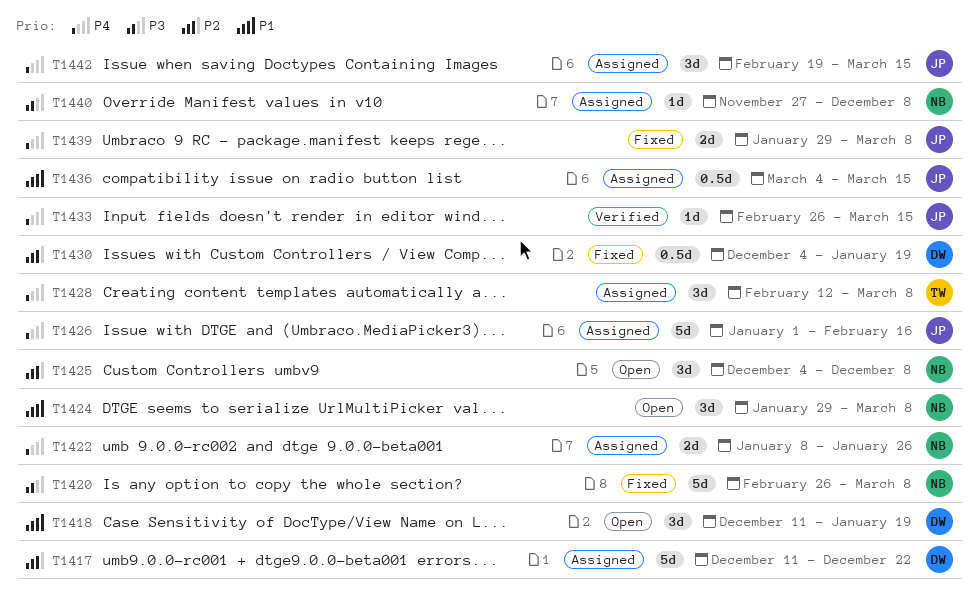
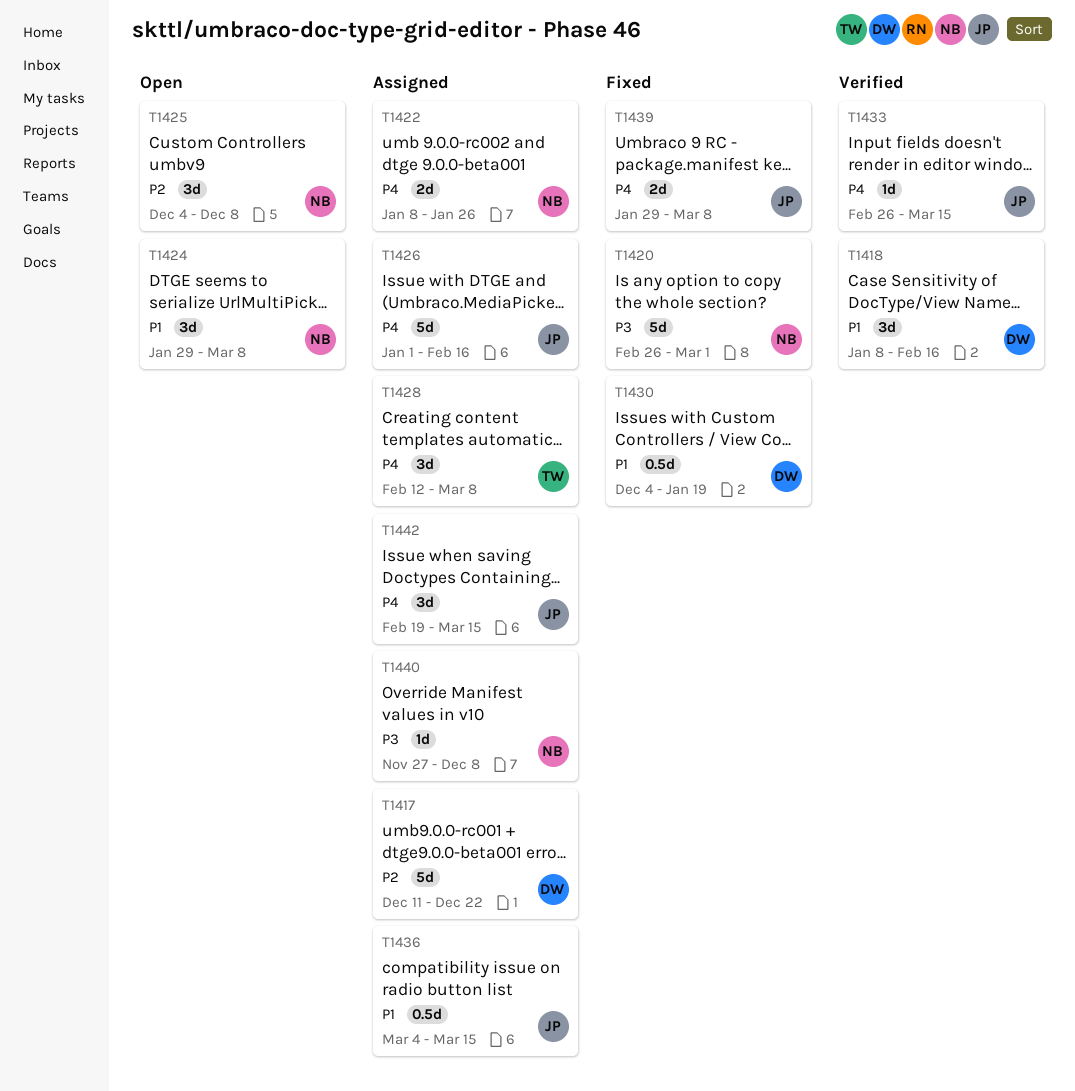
T1418, status: Open -> Verified
T1418, start: Dec 11 -> Jan 8
T1418, due: Jan 19 -> Feb 16
T1420, due: Mar 8 -> Mar 1
T1430, priority: P2 -> P1

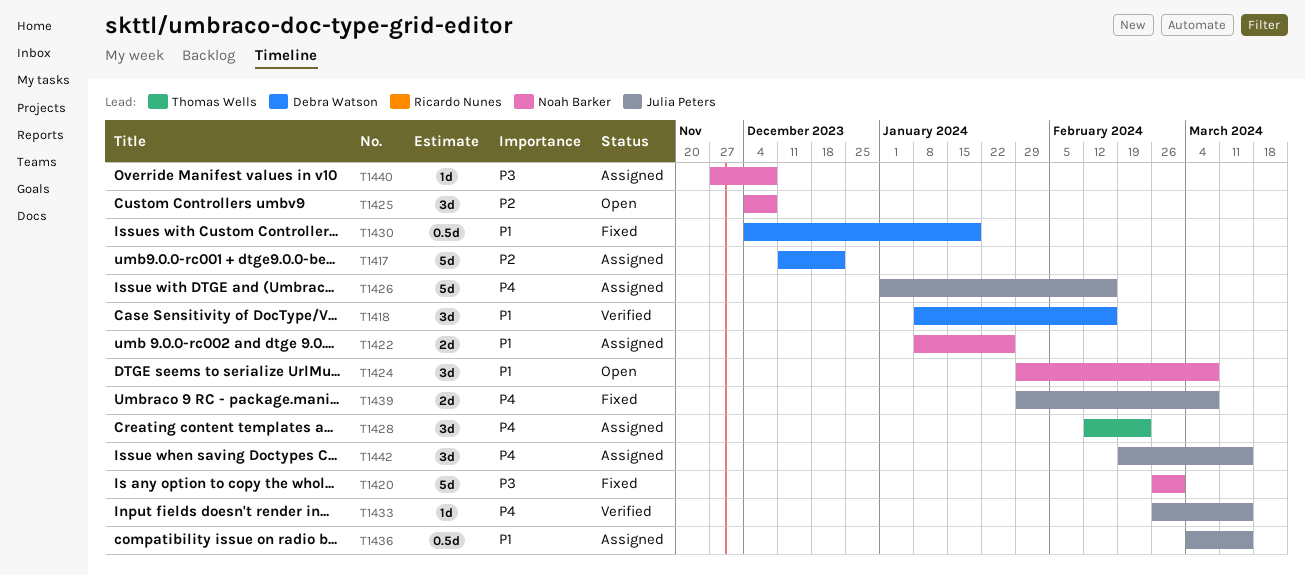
T1422, priority: P4 -> P1
T1428, due: Mar 8 -> Feb 23

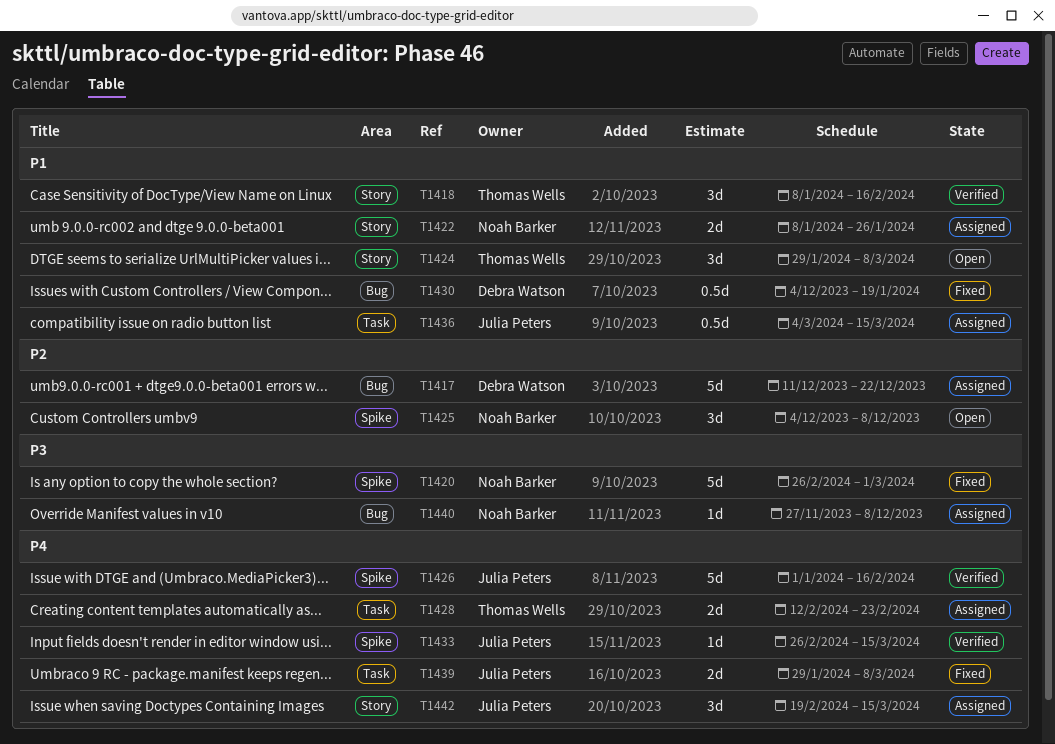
T1418, owner: Debra Watson -> Thomas Wells
T1424, owner: Noah Barker -> Thomas Wells
T1426, status: Assigned -> Verified
T1428, estimate: 3d -> 2d

